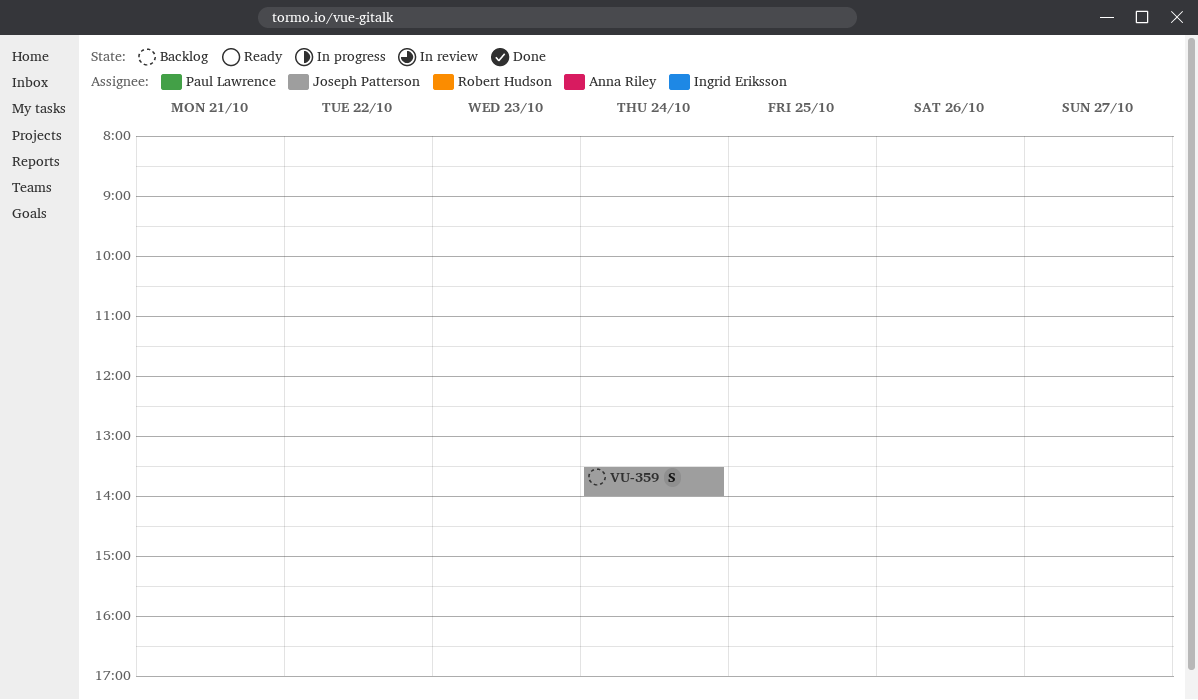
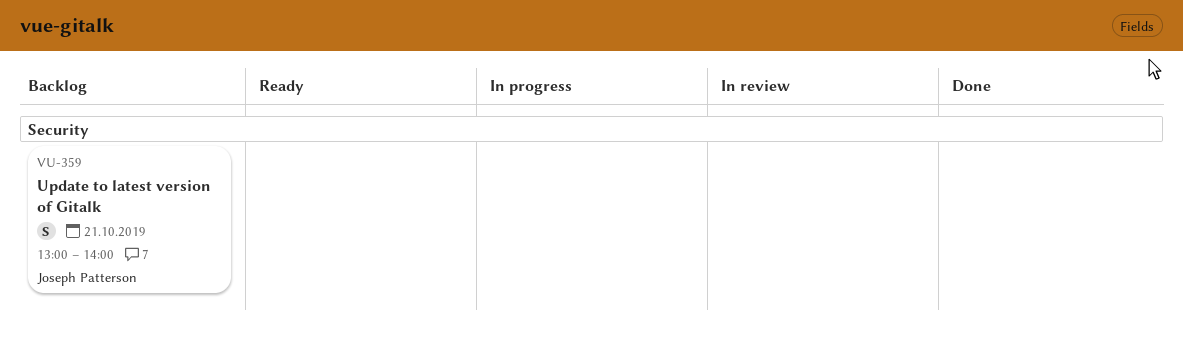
VU-359, day: Oct 24 -> Oct 21
VU-359, begins: 13:30 -> 13:00

